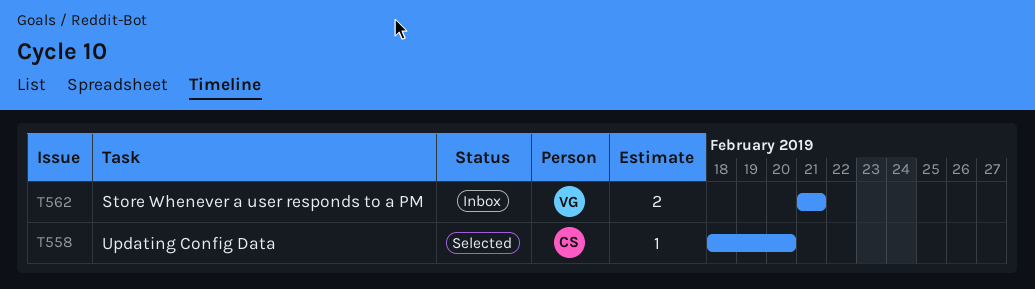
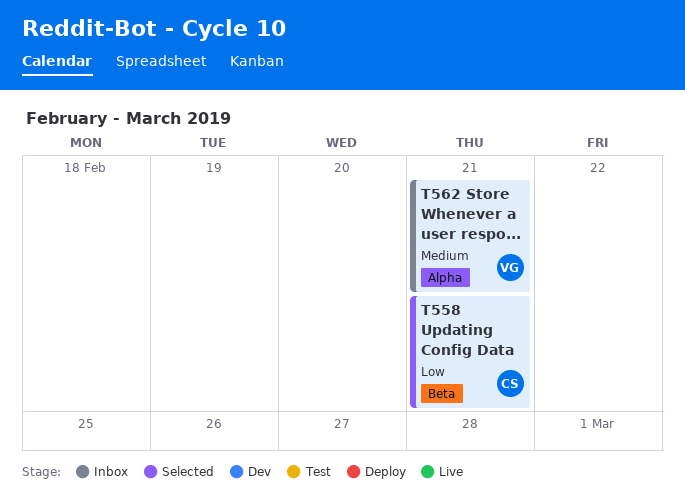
T558, due: Feb 20 -> Feb 21

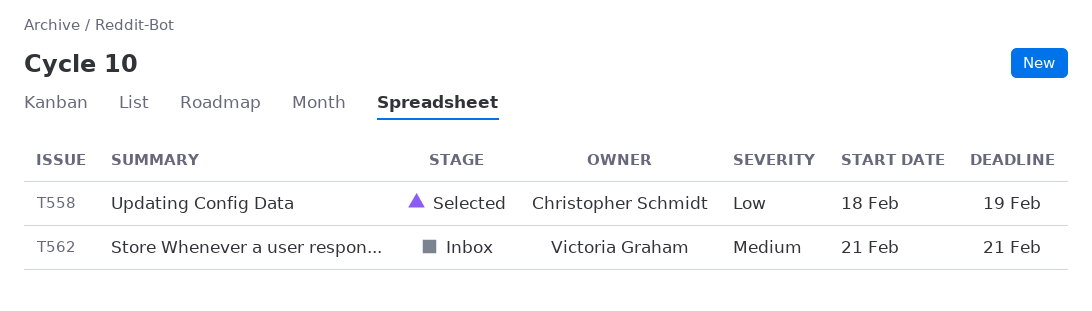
T558, due: Feb 21 -> Feb 19

